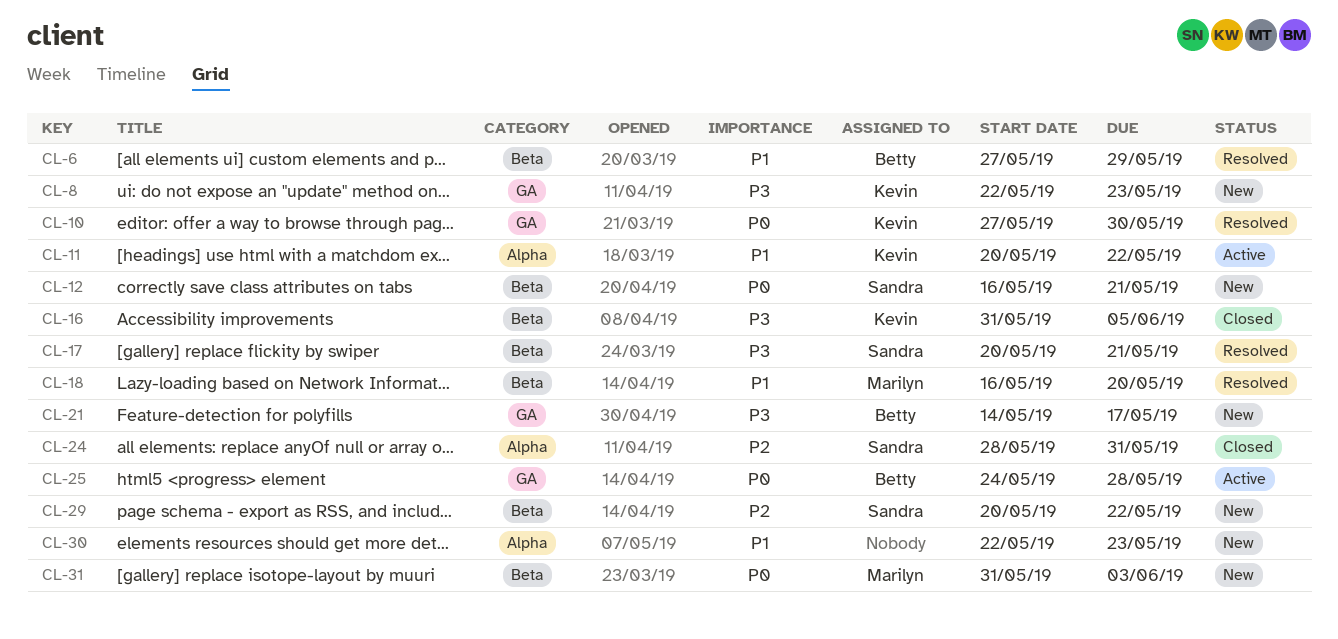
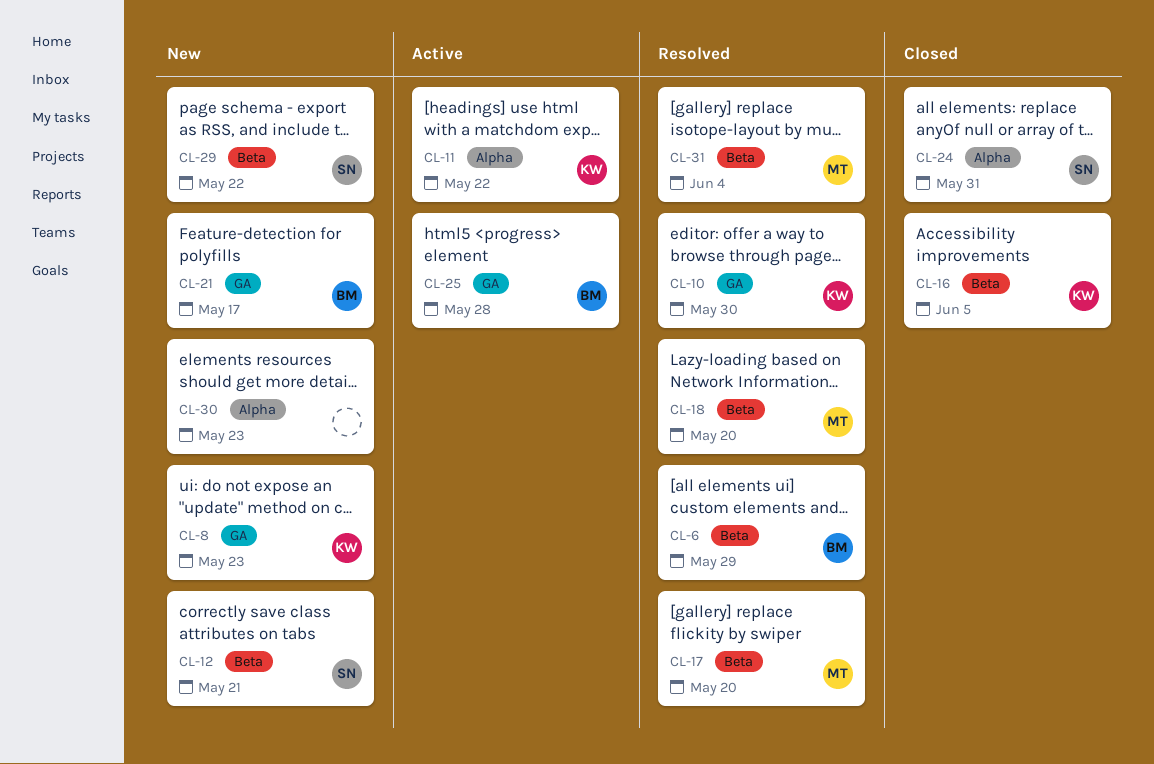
CL-17, owner: Sandra -> Marilyn
CL-17, due: May 21 -> May 20
CL-31, status: New -> Resolved
CL-31, due: Jun 3 -> Jun 4

